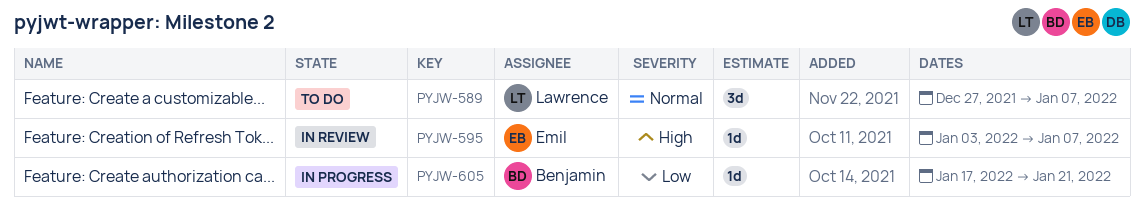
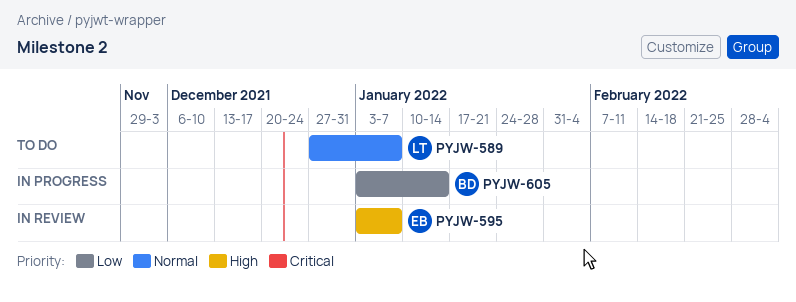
PYJW-605, start: Jan 17 -> Jan 3
PYJW-605, due: Jan 21 -> Jan 14

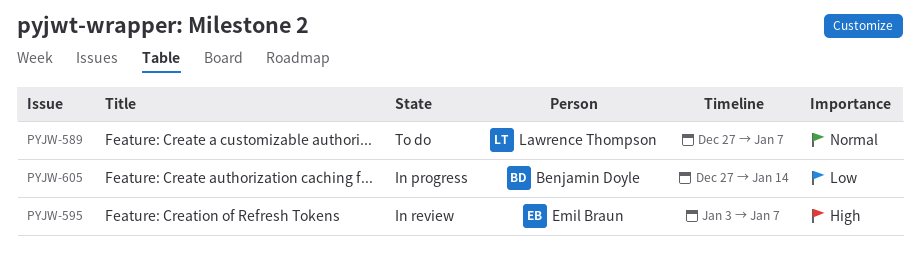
PYJW-605, start: Jan 3 -> Dec 27

